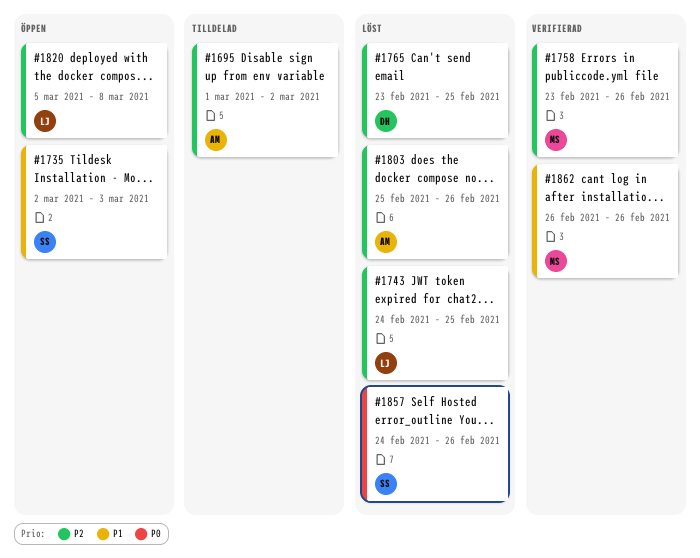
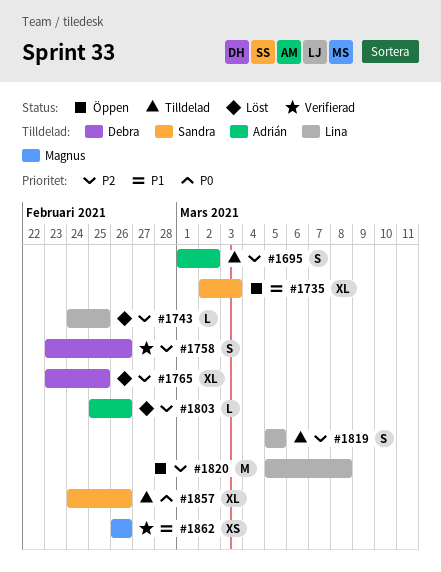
#1758, owner: Magnus -> Debra
#1819: none -> present
#1857, status: Löst -> Tilldelad

